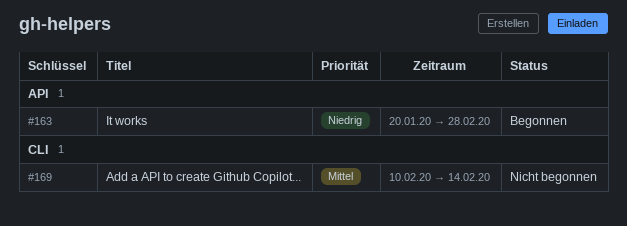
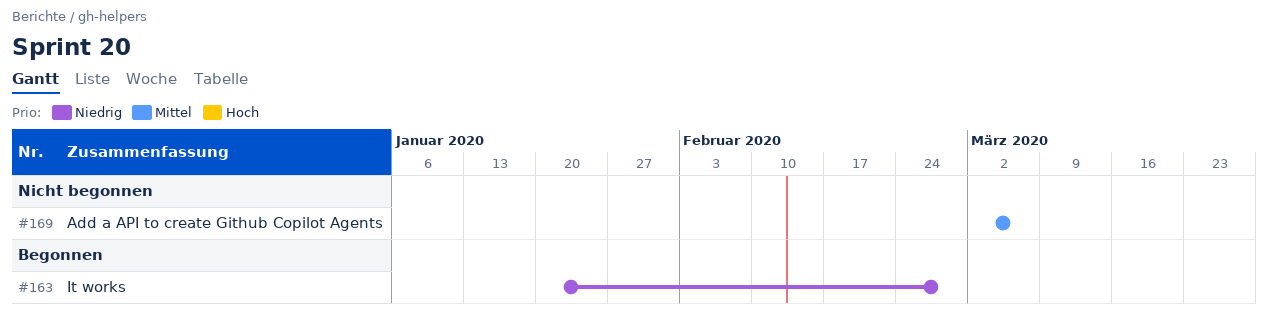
#169, start: Feb 10 -> Mar 2
#169, due: Feb 14 -> Mar 6

